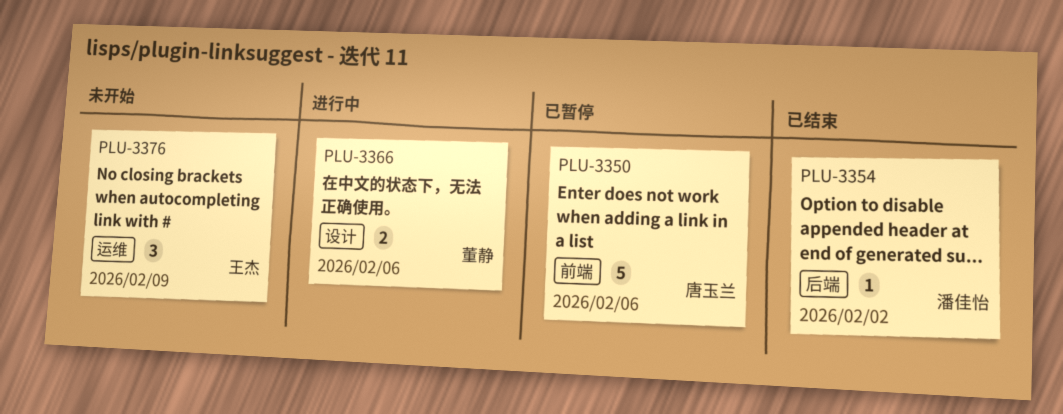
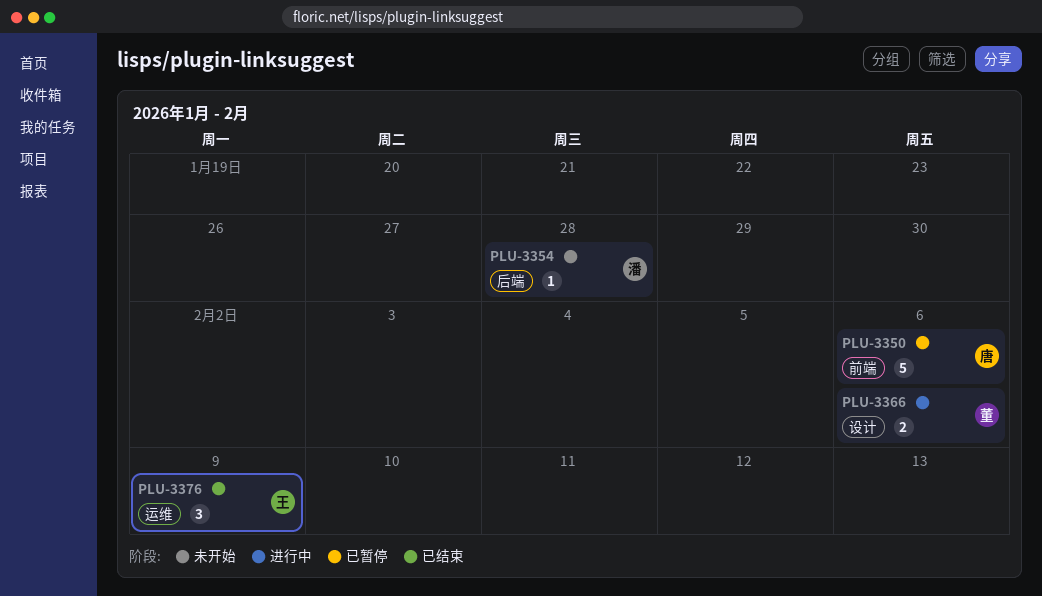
PLU-3354, status: 已结束 -> 未开始
PLU-3354, due: Feb 2 -> Jan 28
PLU-3376, status: 未开始 -> 已结束

